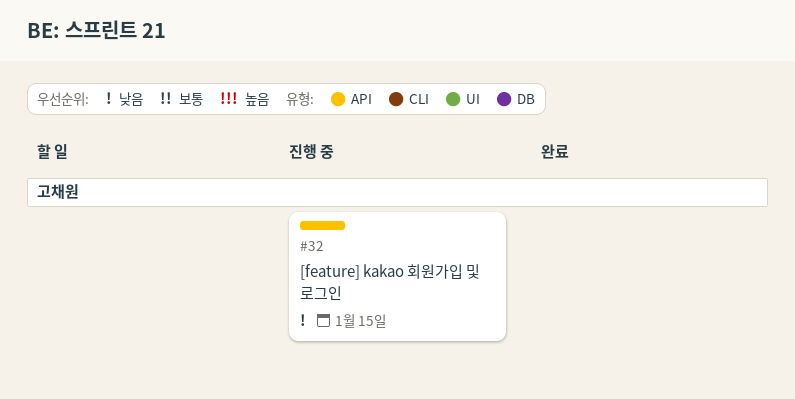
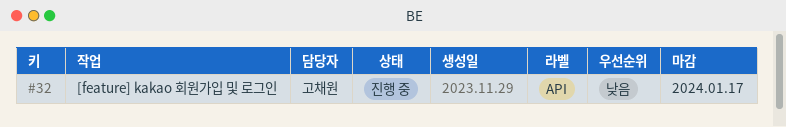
#32, due: Jan 15 -> Jan 17

